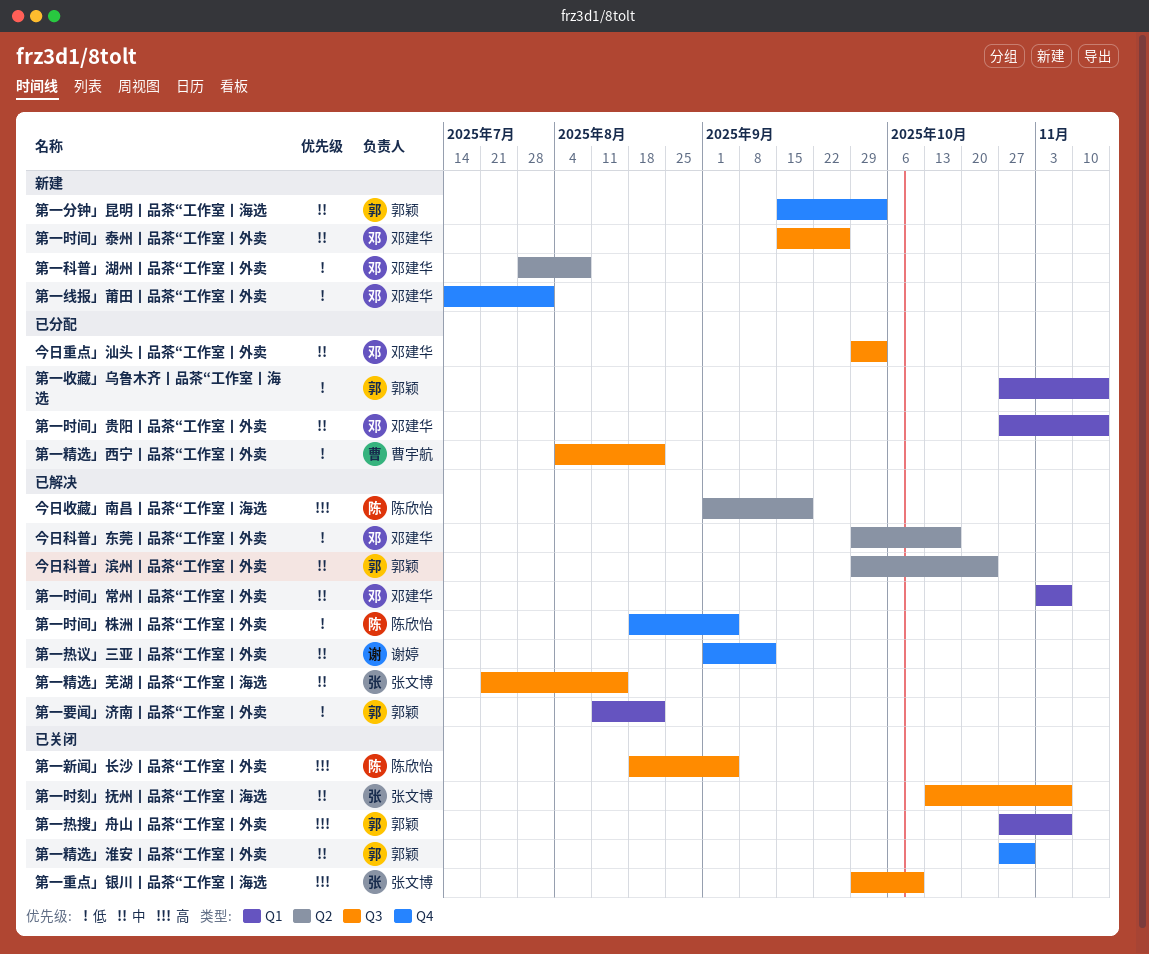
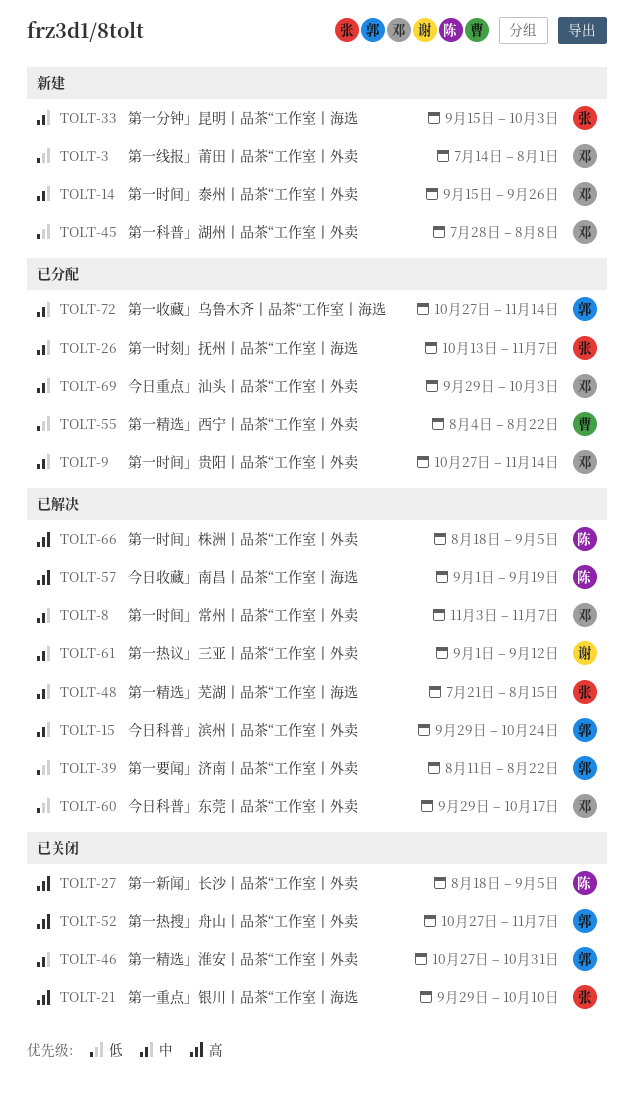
第一分钟」昆明丨品茶“工作室丨海选, owner: 郭颖 -> 张文博
第一收藏」乌鲁木齐丨品茶“工作室丨海选, priority: 低 -> 中
第一时刻」抚州丨品茶“工作室丨海选, status: 已关闭 -> 已分配
第一时间」株洲丨品茶“工作室丨外卖, priority: 低 -> 高

